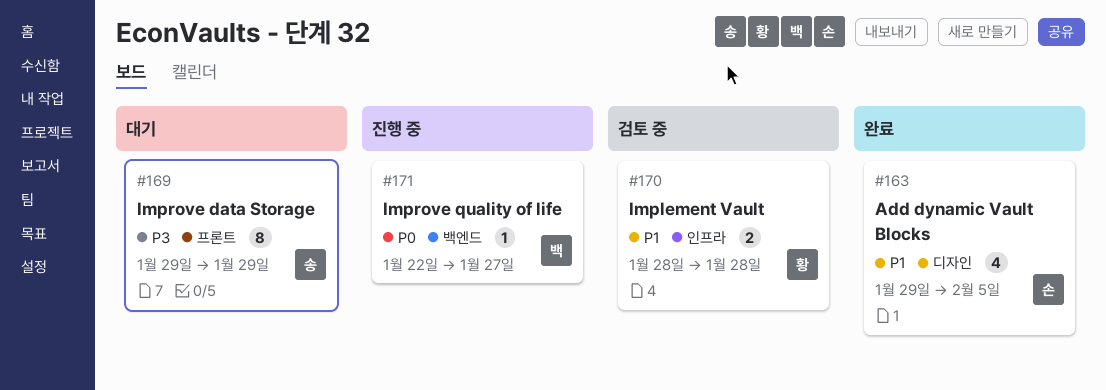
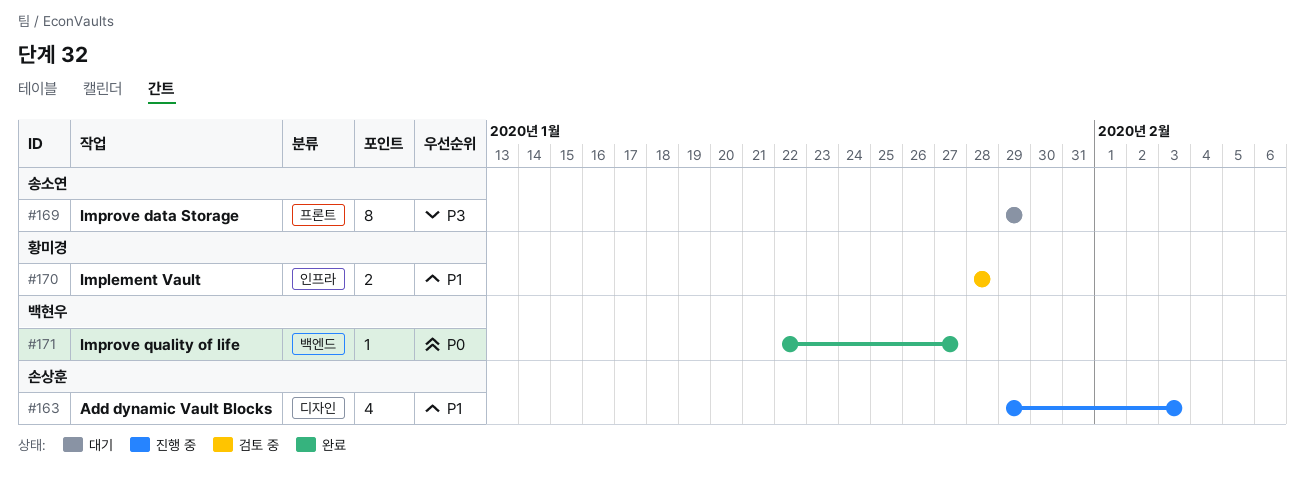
#163, status: 완료 -> 진행 중
#163, due: Feb 5 -> Feb 3
#171, status: 진행 중 -> 완료

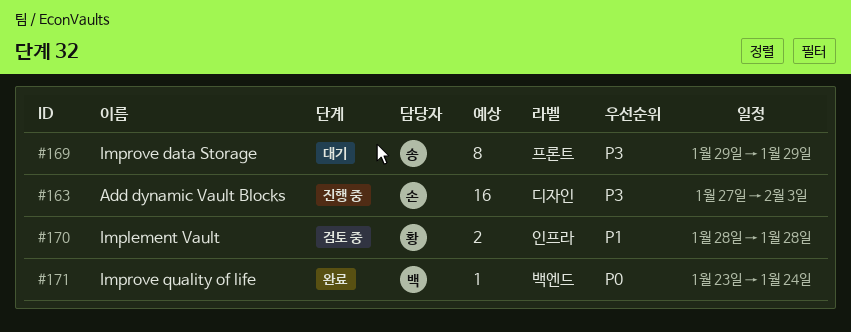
#163, priority: P1 -> P3
#163, estimate: 4 -> 16
#163, start: Jan 29 -> Jan 27
#171, start: Jan 22 -> Jan 23
#171, due: Jan 27 -> Jan 24

